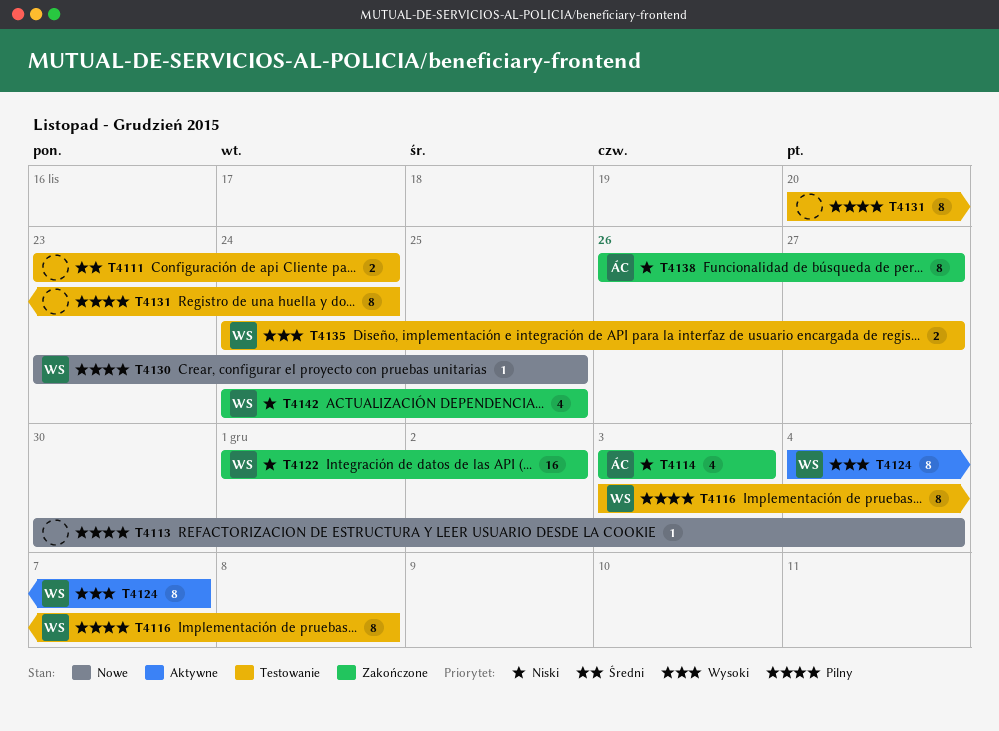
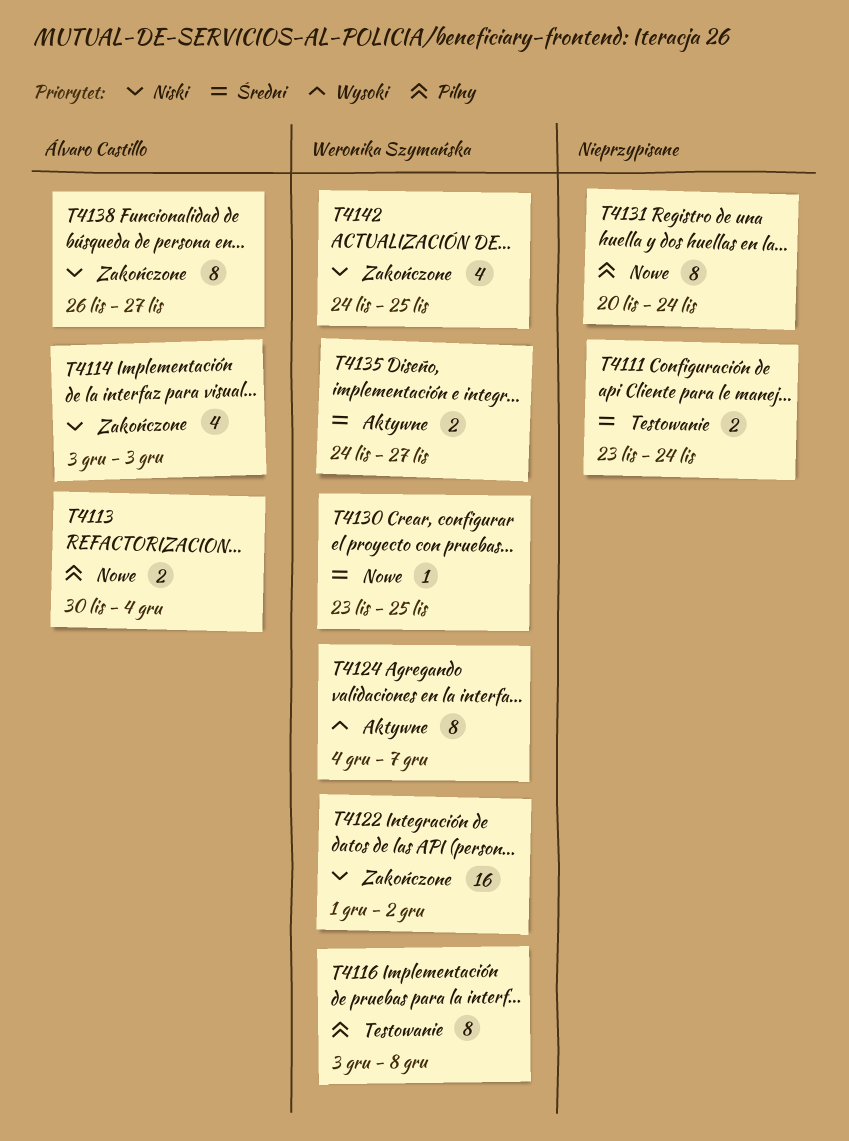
T4113, owner: none -> Álvaro Castillo
T4113, estimate: 1 -> 2
T4130, priority: Pilny -> Średni
T4131, status: Testowanie -> Nowe
T4135, status: Testowanie -> Aktywne
T4135, priority: Wysoki -> Średni

